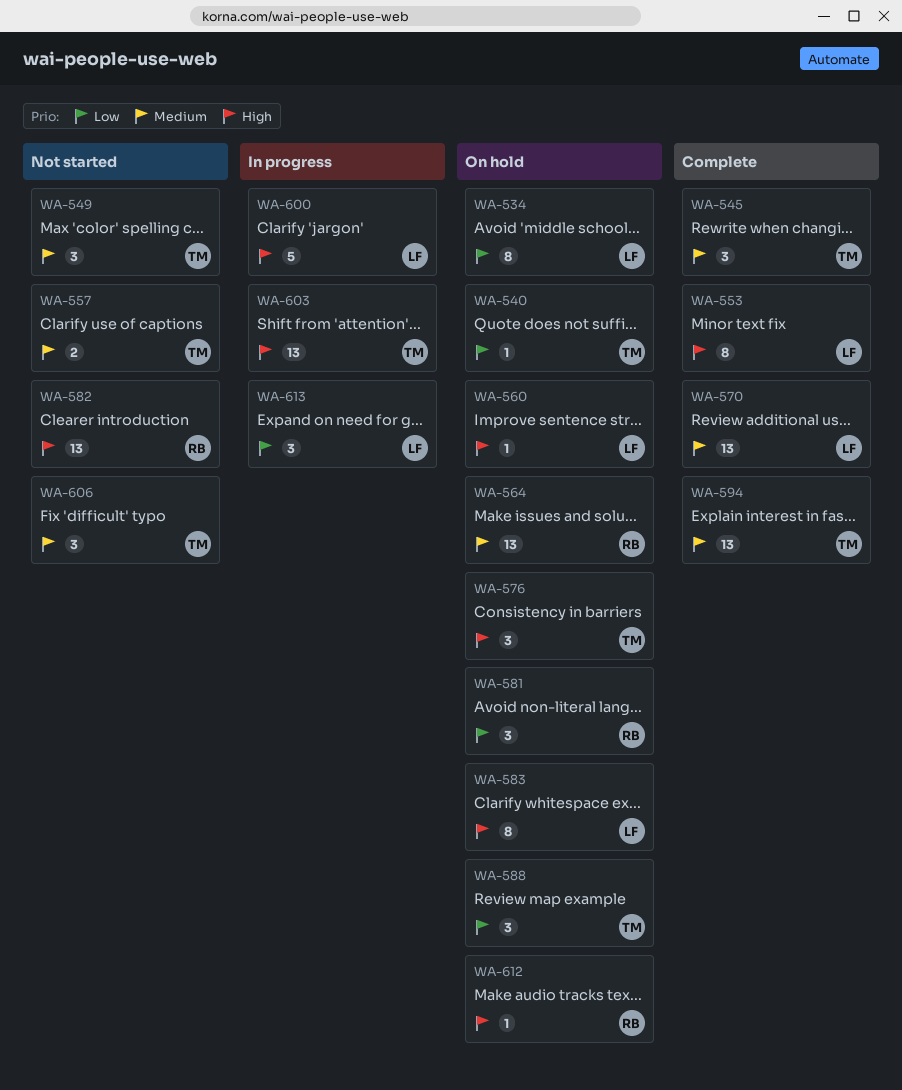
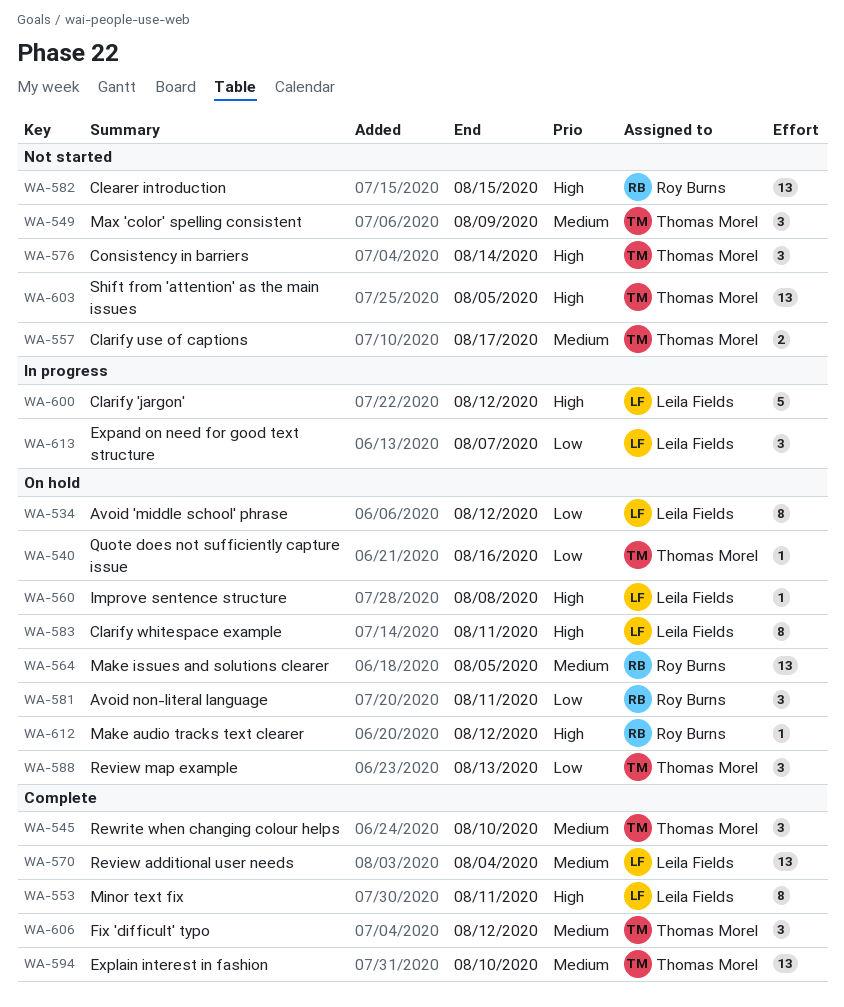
WA-576, status: On hold -> Not started
WA-603, status: In progress -> Not started
WA-606, status: Not started -> Complete

